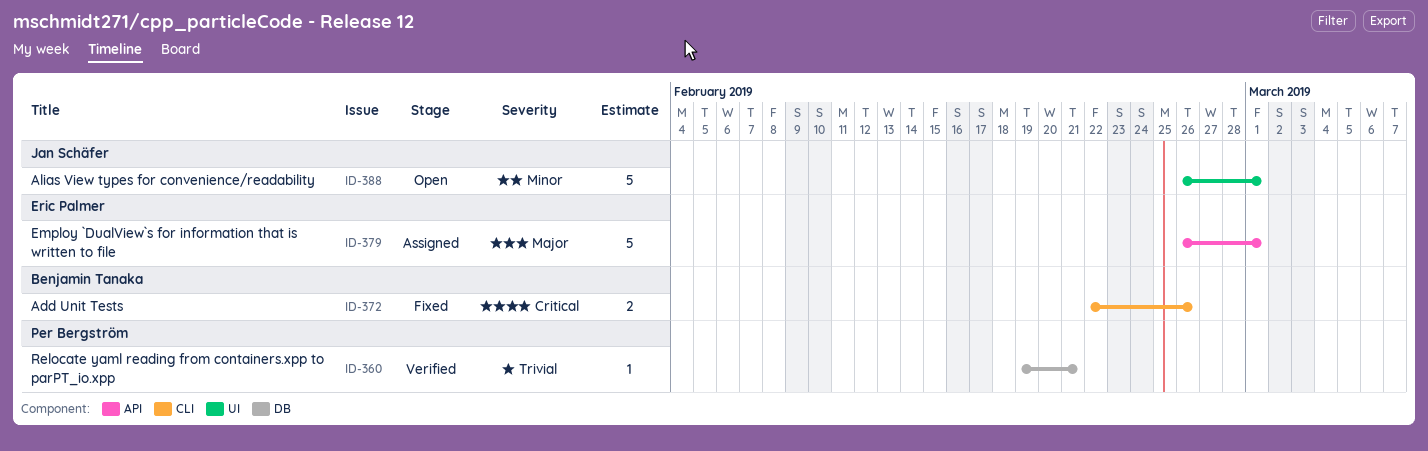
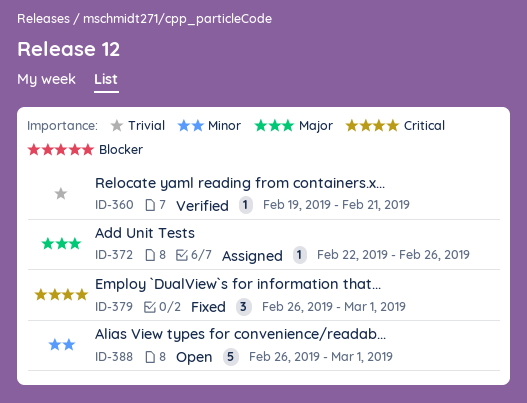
ID-372, status: Fixed -> Assigned
ID-372, priority: Critical -> Major
ID-372, estimate: 2 -> 1
ID-379, status: Assigned -> Fixed
ID-379, priority: Major -> Critical
ID-379, estimate: 5 -> 3

